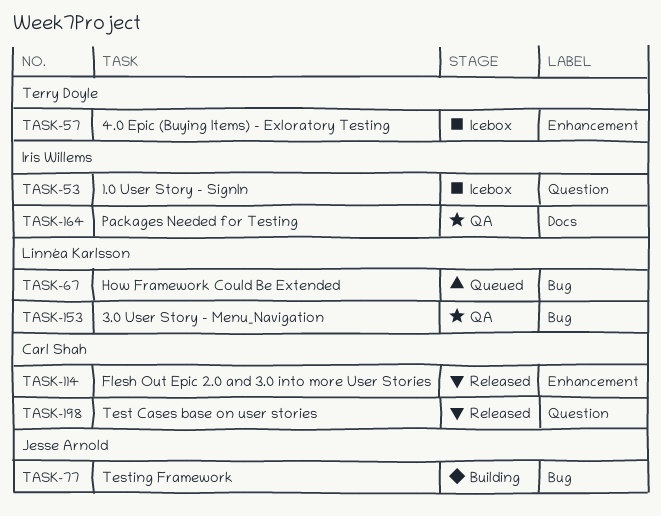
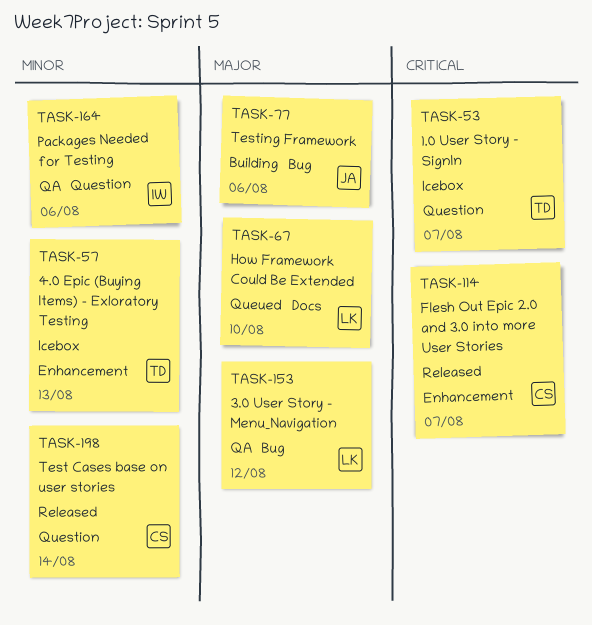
TASK-53, owner: Iris Willems -> Terry Doyle
TASK-67, label: Bug -> Docs
TASK-164, label: Docs -> Question

